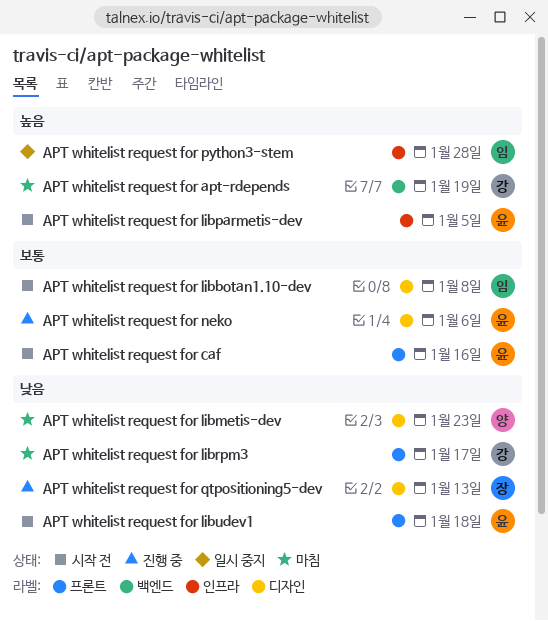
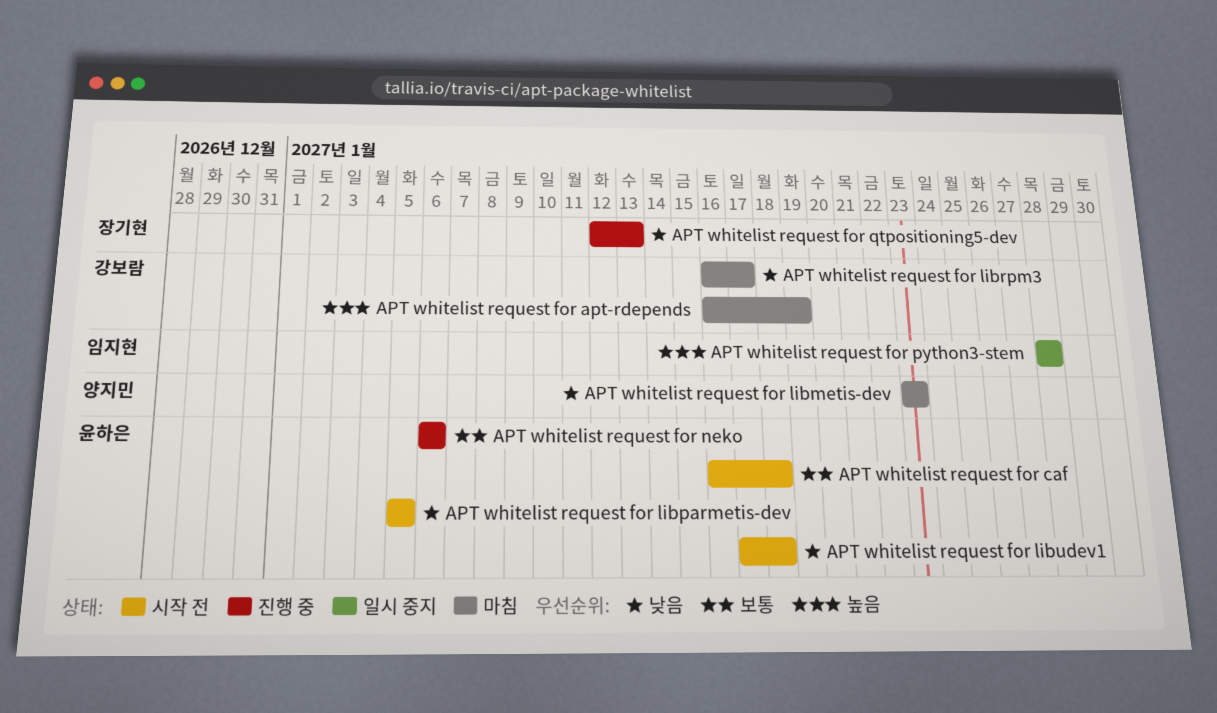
APT whitelist request for caf, due: Jan 16 -> Jan 18
APT whitelist request for libbotan1.10-dev: present -> none
APT whitelist request for libparmetis-dev, priority: 높음 -> 낮음

